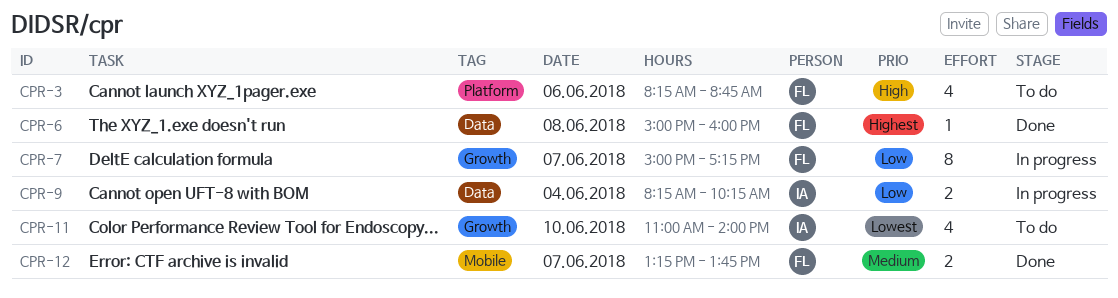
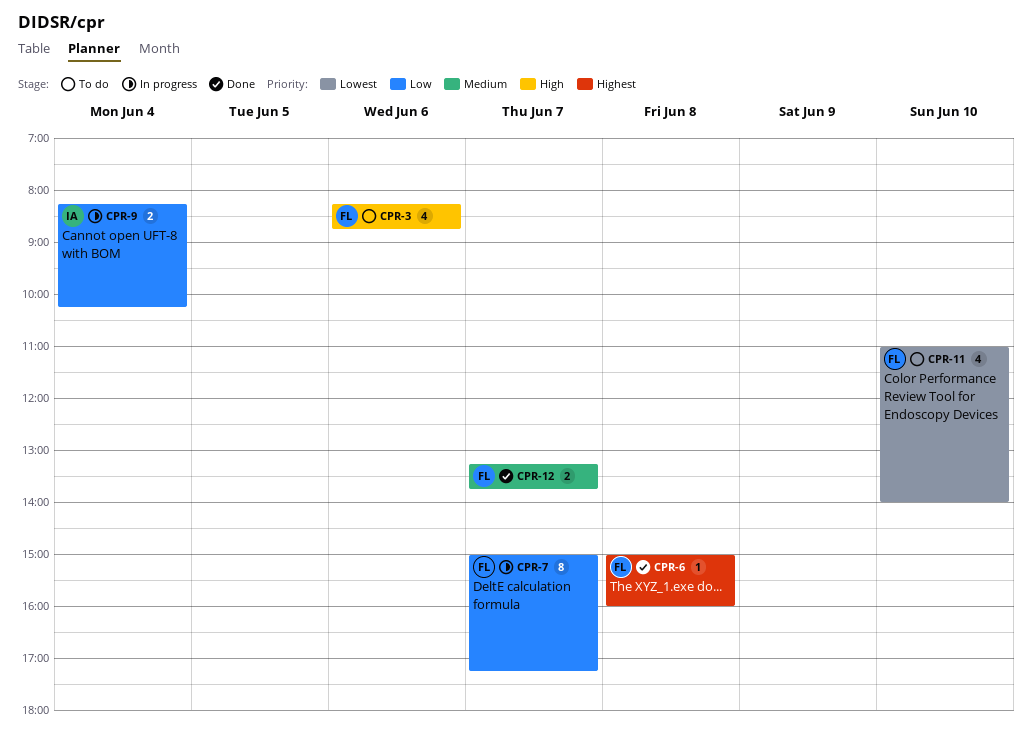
CPR-11, owner: IA -> FL

